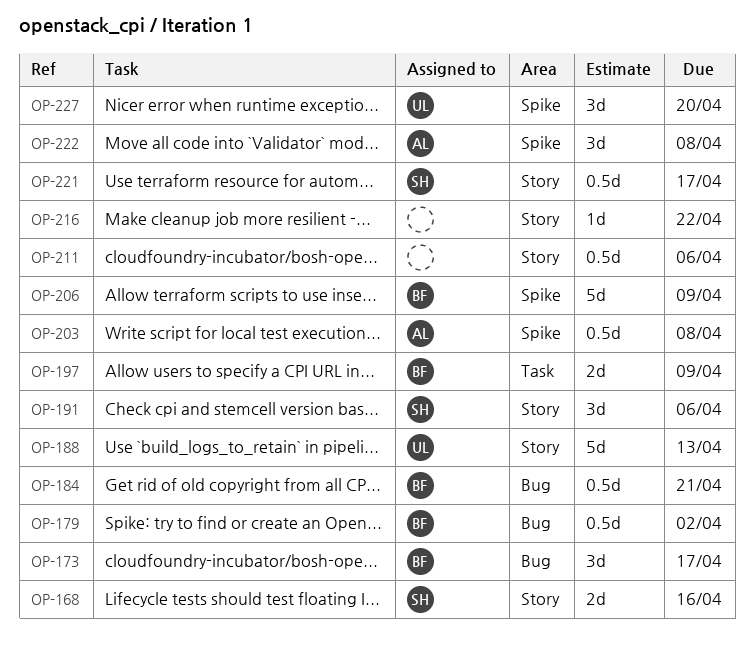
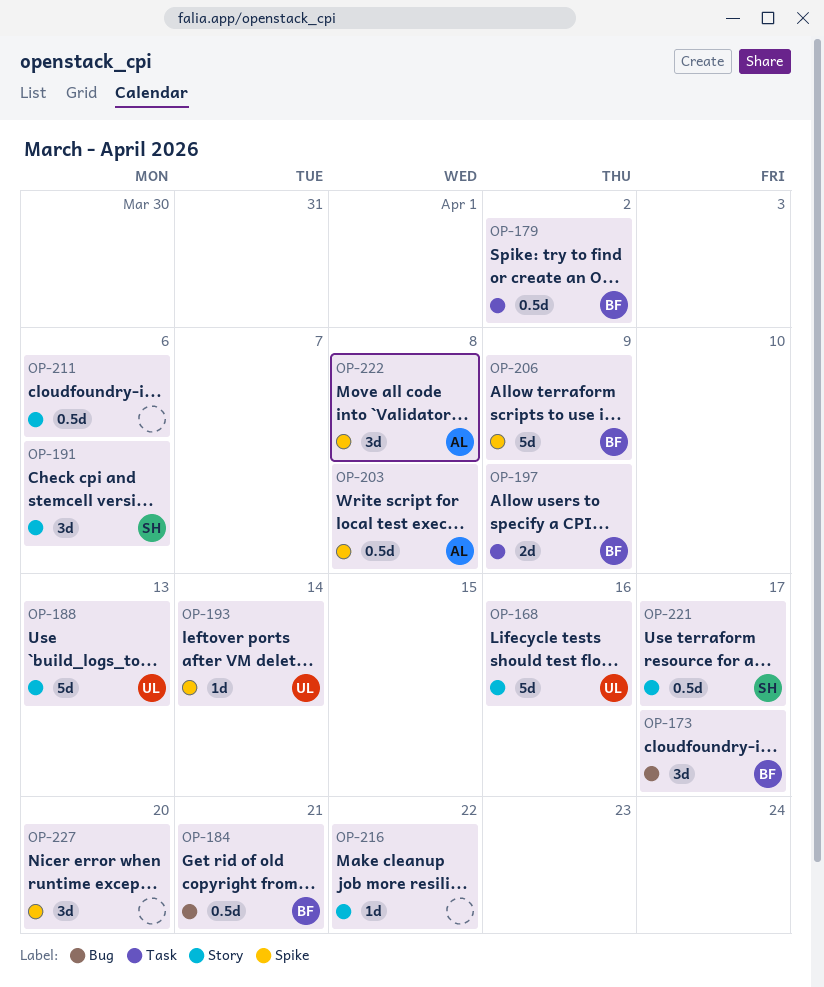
OP-168, owner: SH -> UL
OP-168, estimate: 2d -> 5d
OP-179, label: Bug -> Task
OP-193: none -> present
OP-227, owner: UL -> none

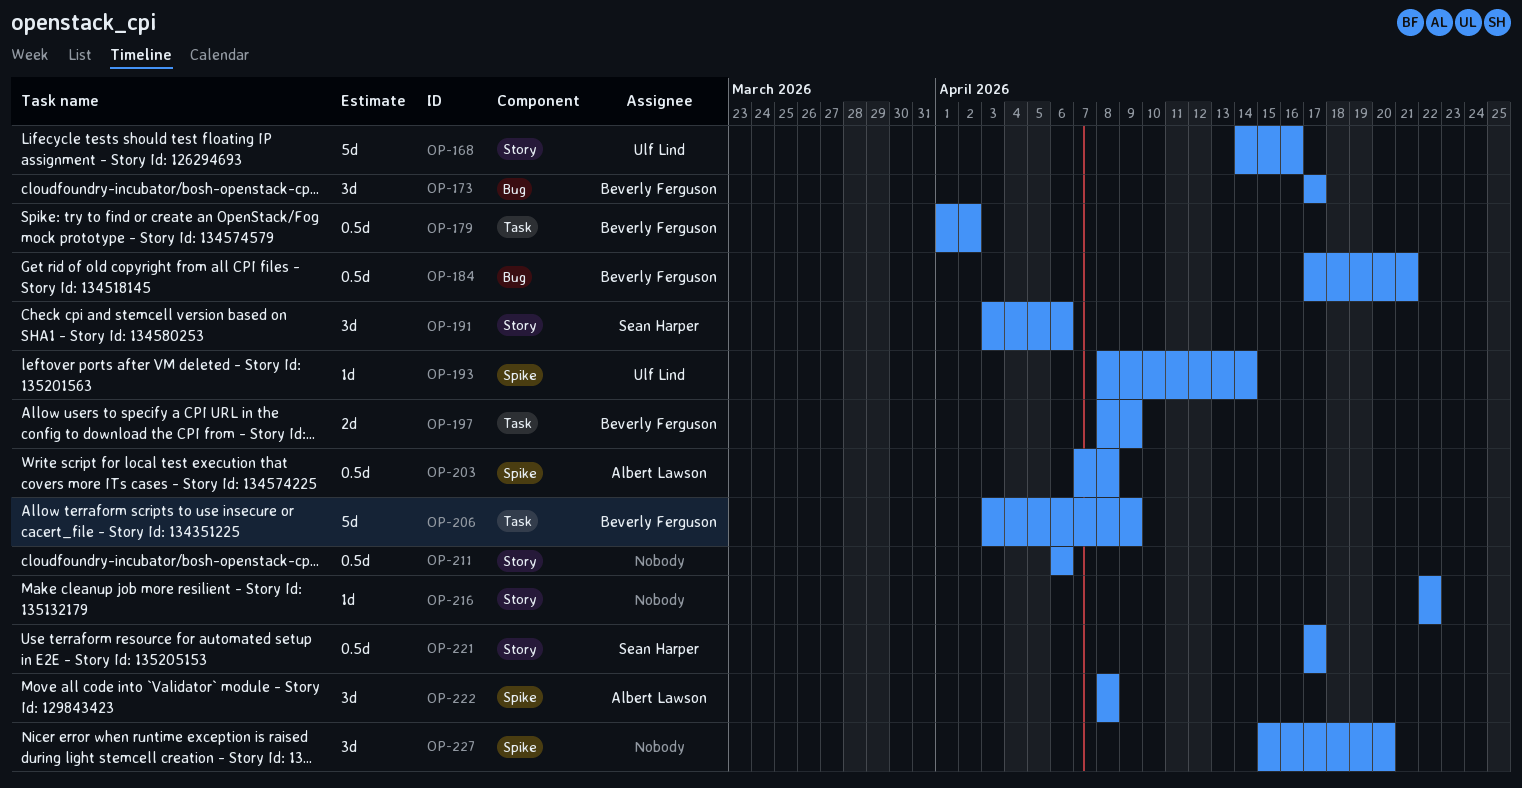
OP-188: present -> none
OP-206, label: Spike -> Task

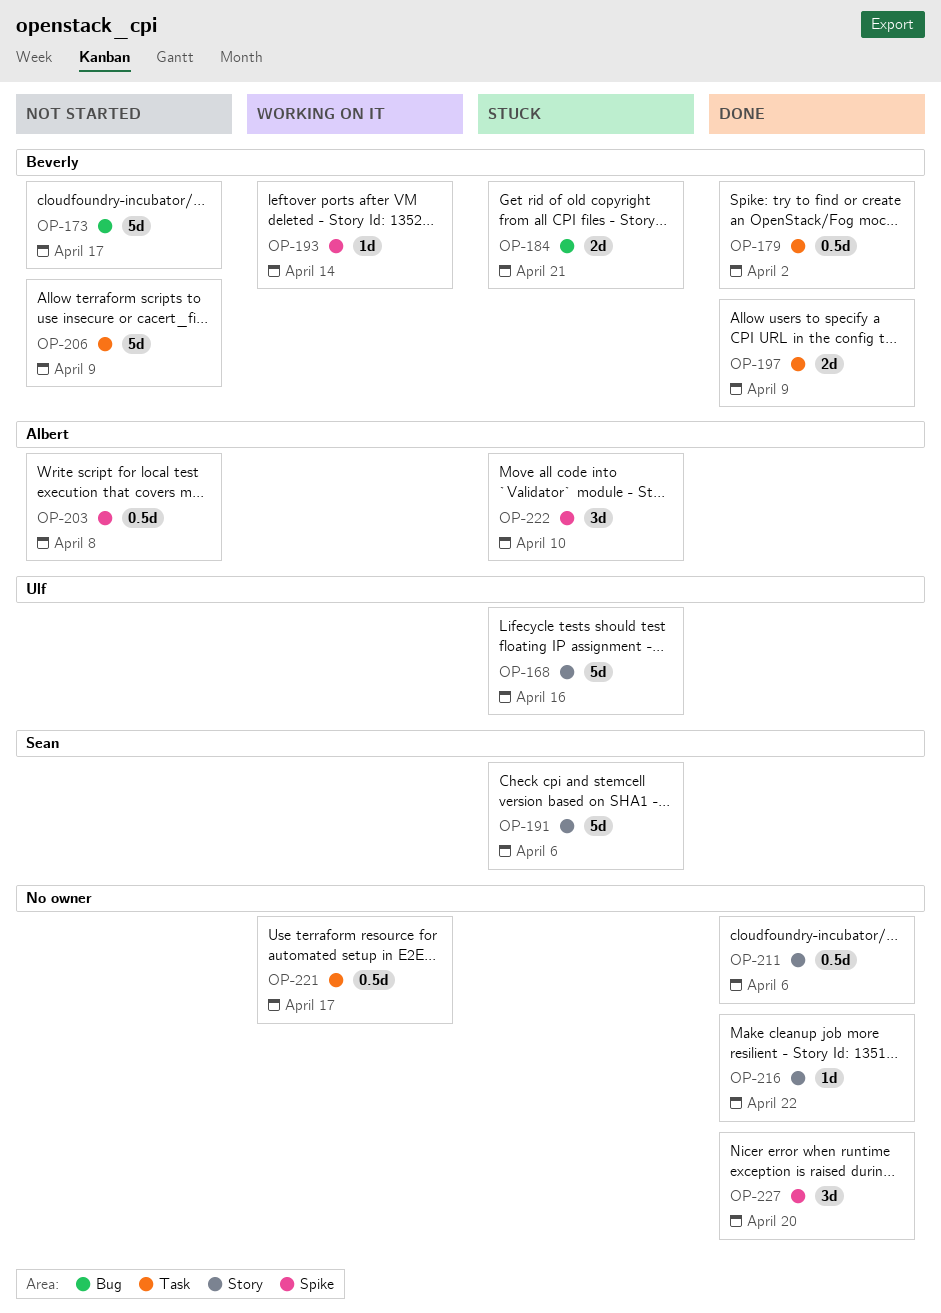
OP-173, estimate: 3d -> 5d
OP-184, estimate: 0.5d -> 2d
OP-191, estimate: 3d -> 5d
OP-193, owner: Ulf Lind -> Beverly Ferguson
OP-221, owner: Sean Harper -> none
OP-221, label: Story -> Task
OP-222, due: Apr 8 -> Apr 10

